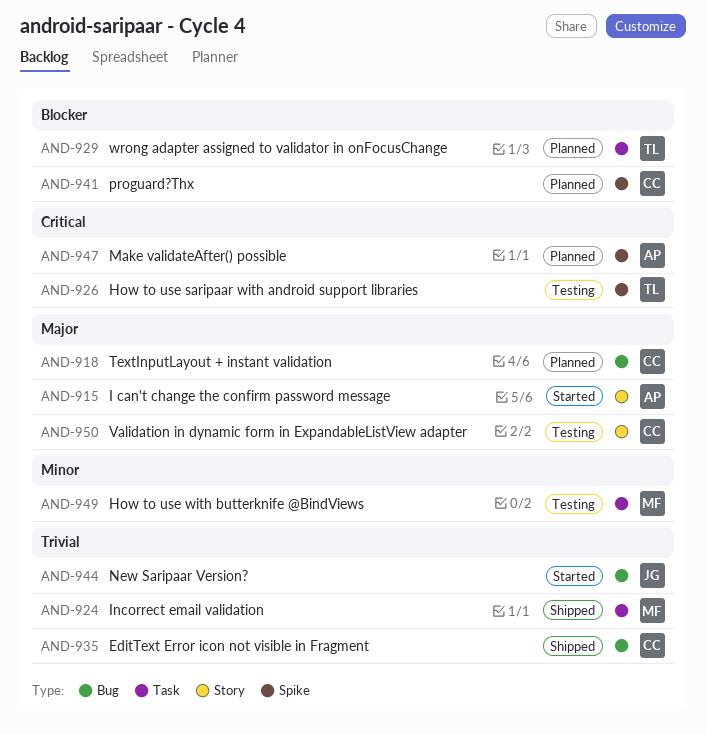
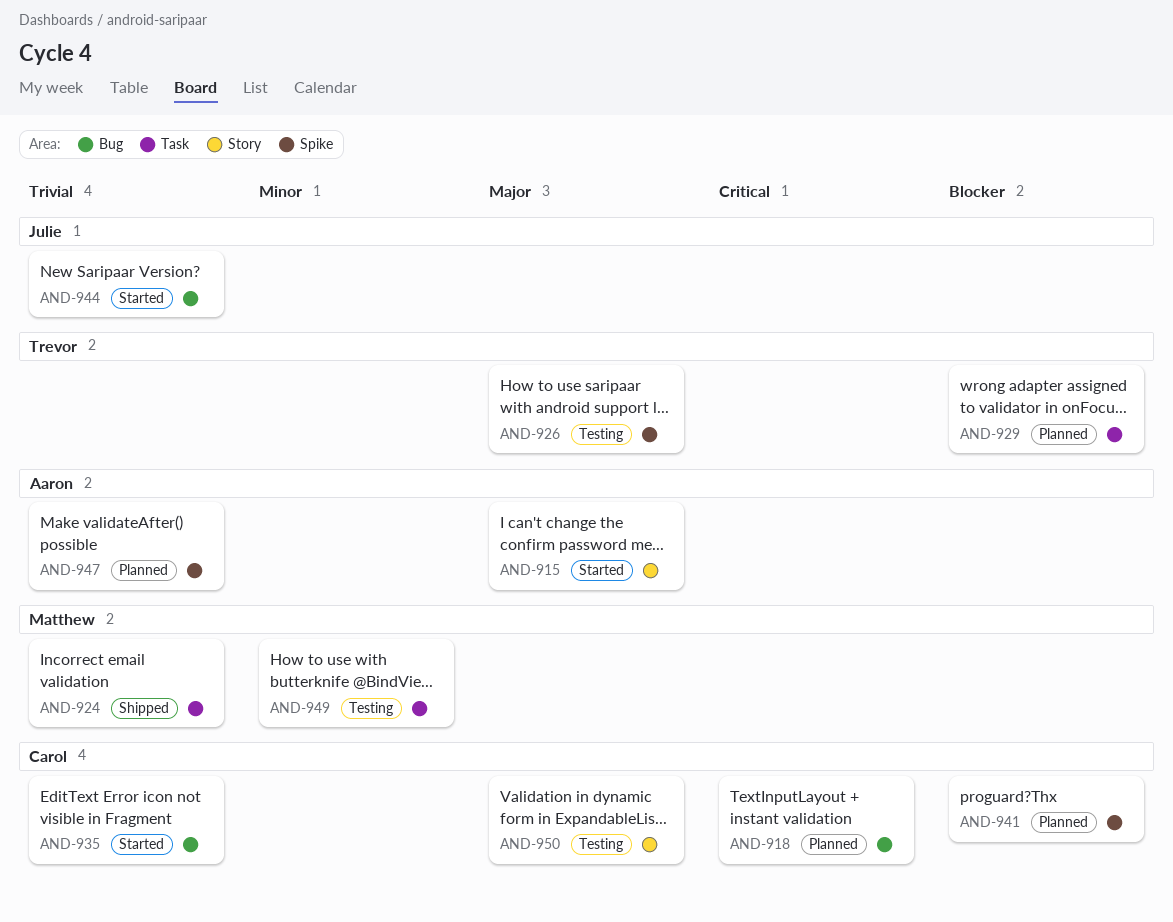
AND-918, priority: Major -> Critical
AND-926, priority: Critical -> Major
AND-935, status: Shipped -> Started
AND-947, priority: Critical -> Trivial

